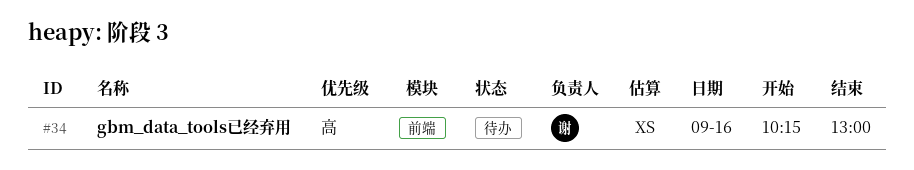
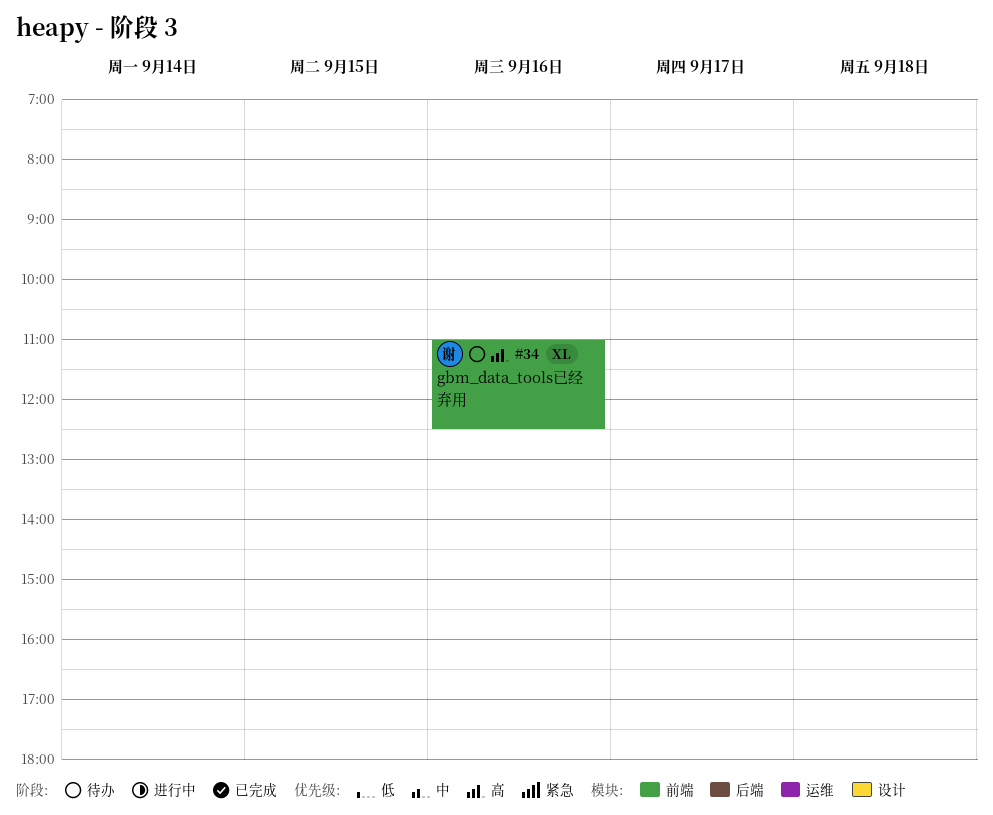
#34, estimate: XS -> XL
#34, begins: 10:15 -> 11:00
#34, ends: 13:00 -> 12:30

